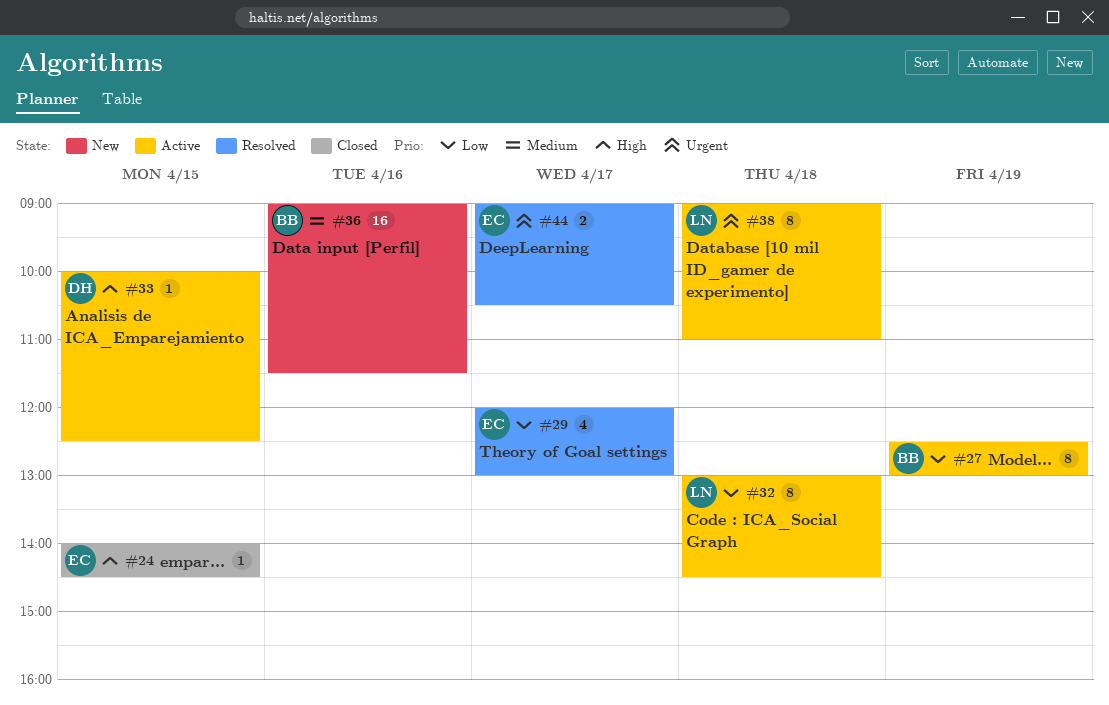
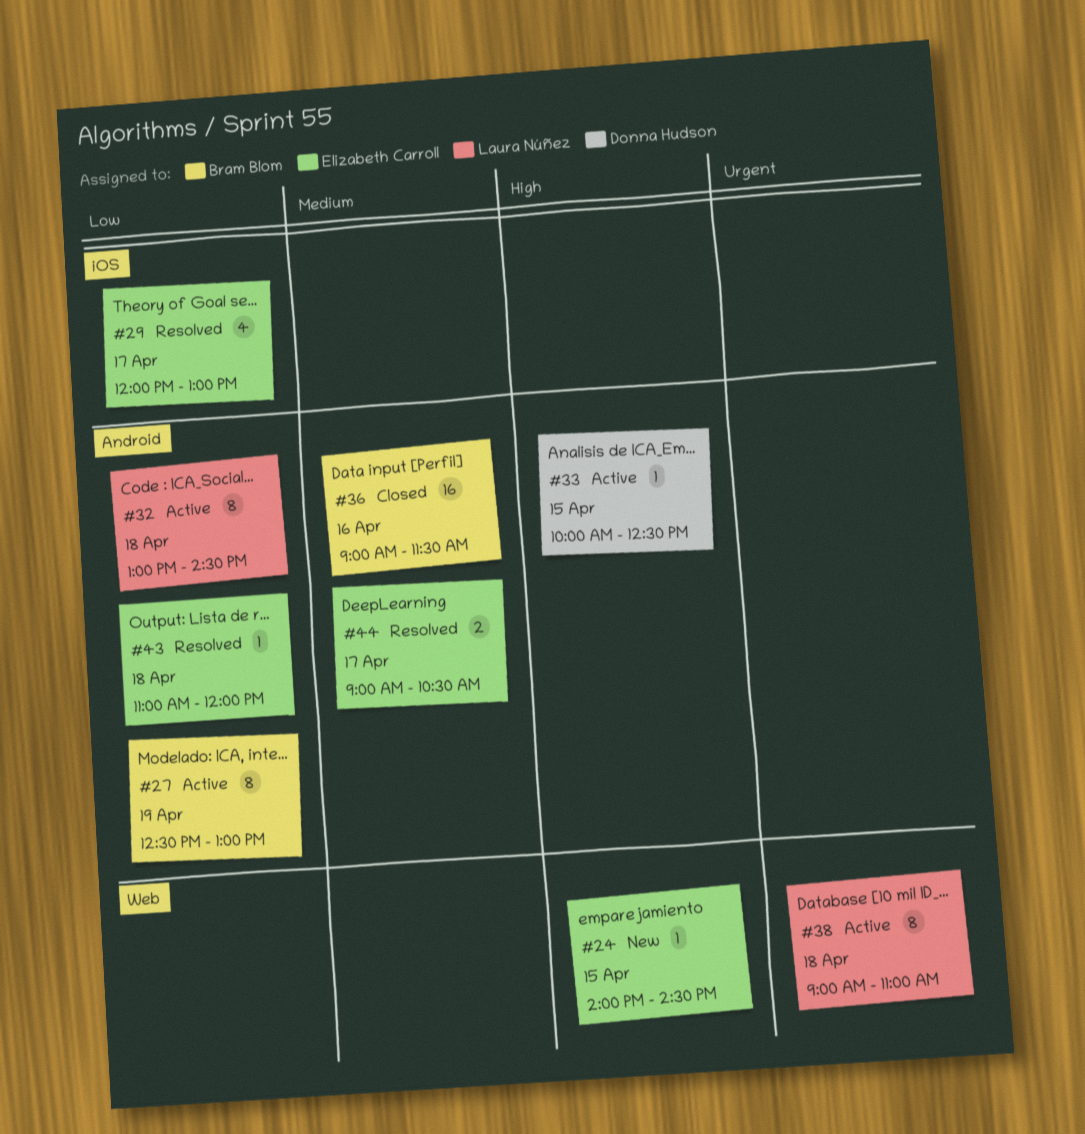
#24, status: Closed -> New
#36, status: New -> Closed
#43: none -> present
#44, priority: Urgent -> Medium

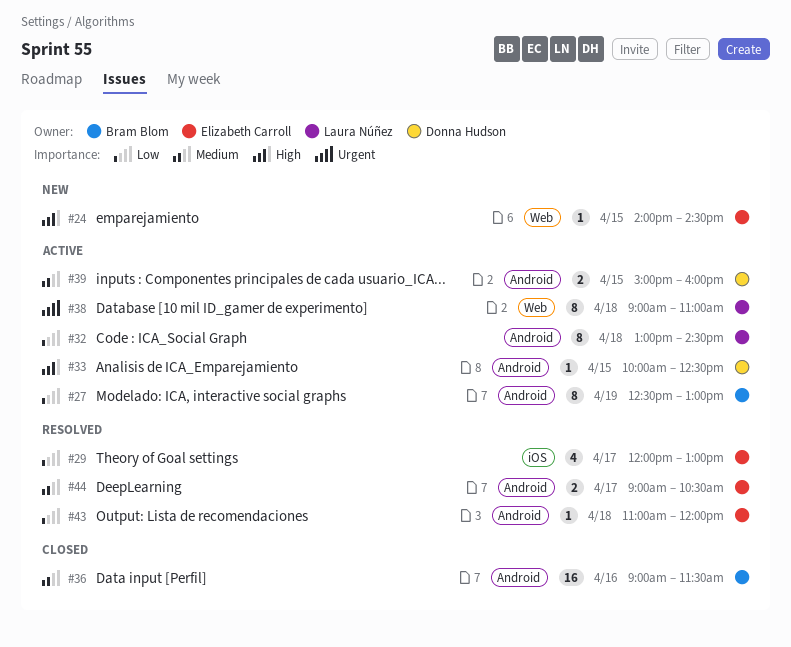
#39: none -> present

